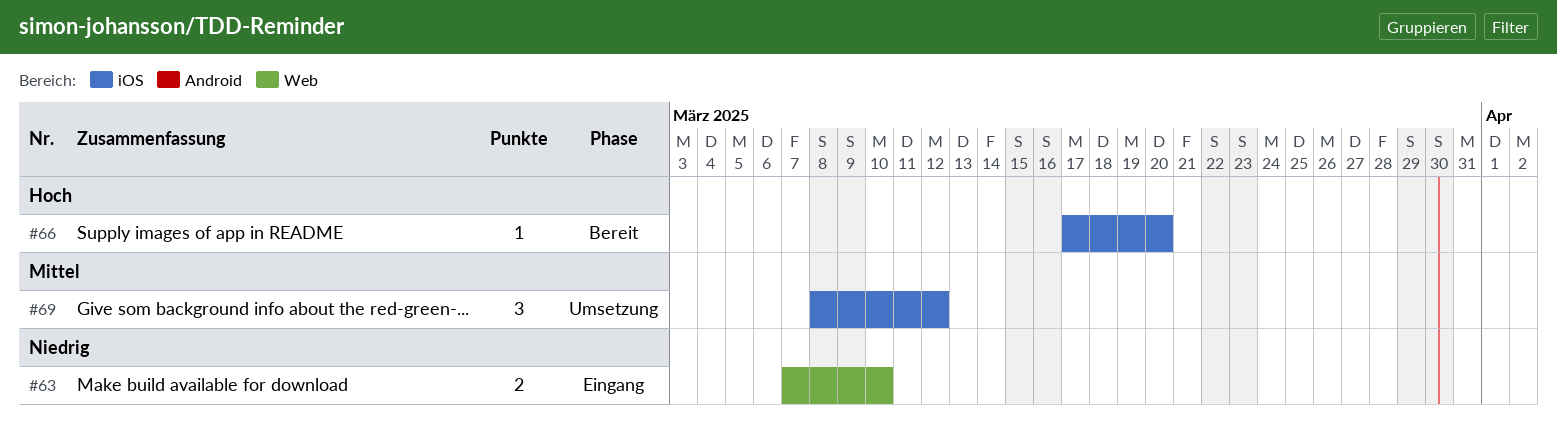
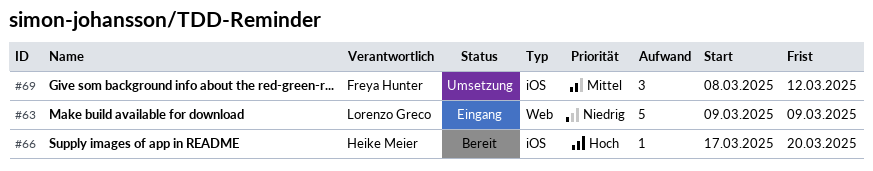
#63, estimate: 2 -> 5
#63, start: Mar 7 -> Mar 9
#63, due: Mar 10 -> Mar 9

